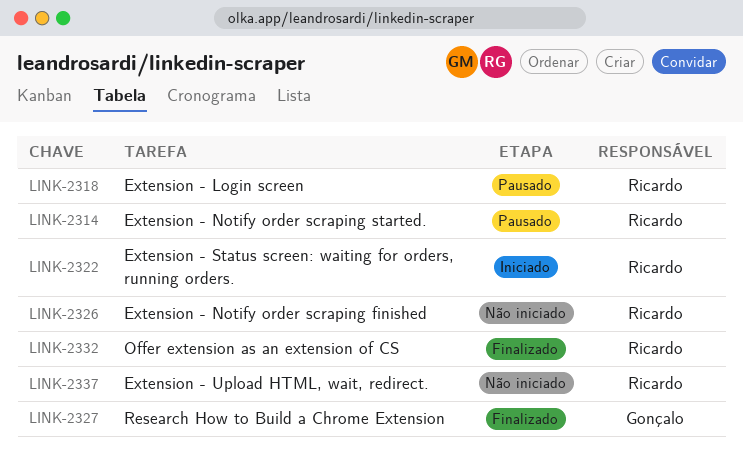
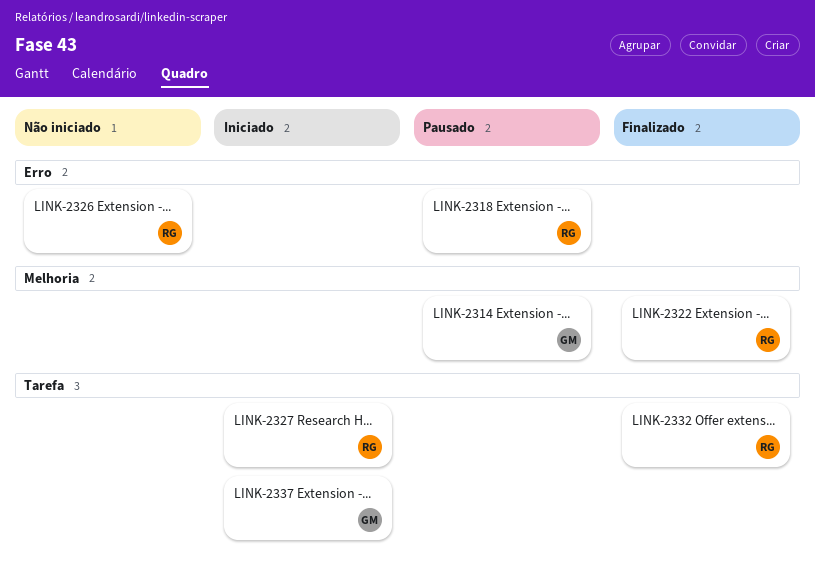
LINK-2314, owner: Ricardo -> Gonçalo
LINK-2322, status: Iniciado -> Finalizado
LINK-2327, status: Finalizado -> Iniciado
LINK-2327, owner: Gonçalo -> Ricardo
LINK-2337, status: Não iniciado -> Iniciado
LINK-2337, owner: Ricardo -> Gonçalo

